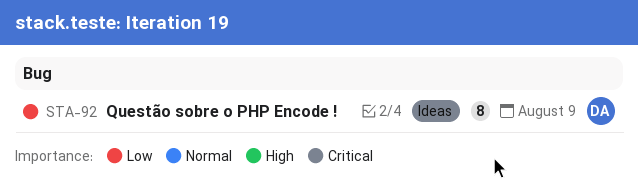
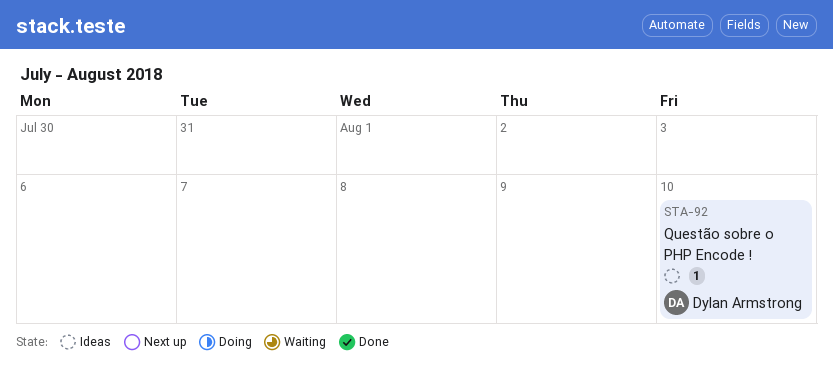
STA-92, estimate: 8 -> 1
STA-92, due: Aug 9 -> Aug 10

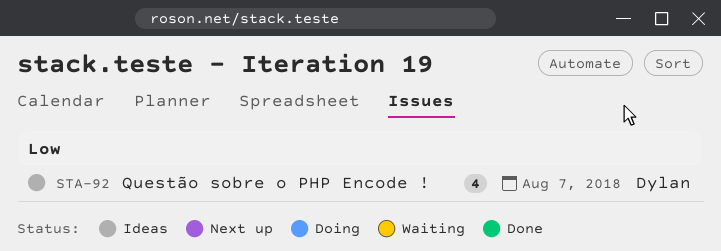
STA-92, estimate: 1 -> 4
STA-92, due: Aug 10 -> Aug 7

